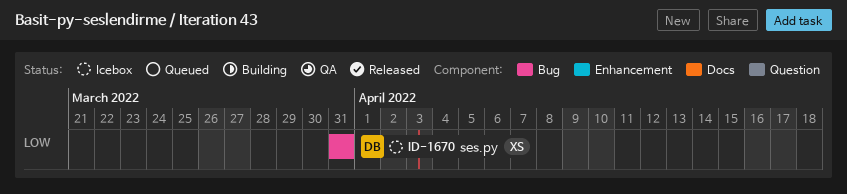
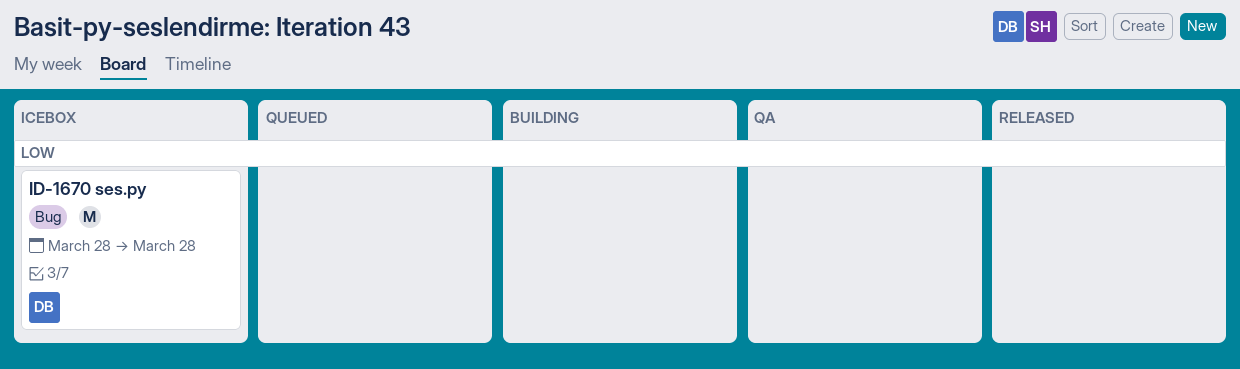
ID-1670, estimate: XS -> M
ID-1670, start: Mar 31 -> Mar 28
ID-1670, due: Mar 31 -> Mar 28

